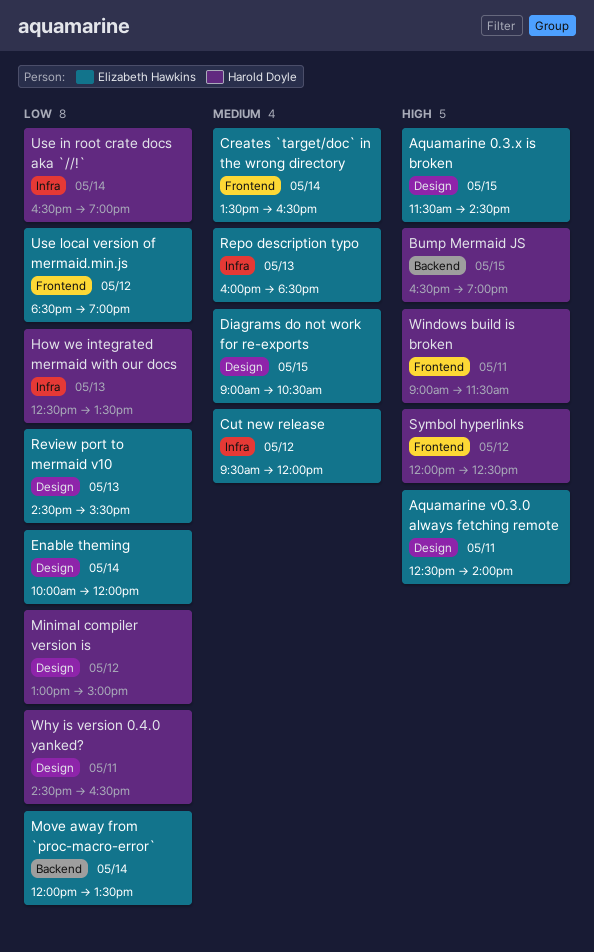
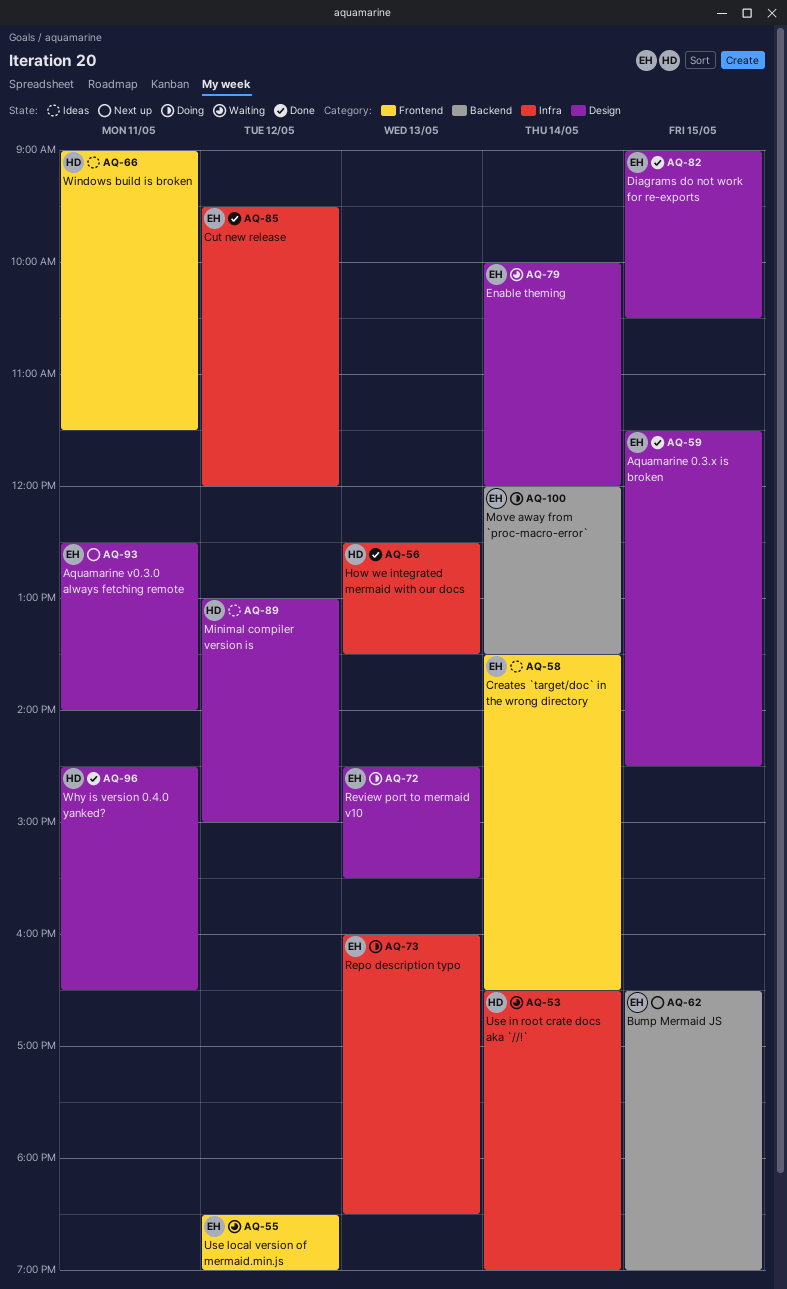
Bump Mermaid JS, owner: Harold Doyle -> Elizabeth Hawkins
Symbol hyperlinks: present -> none

